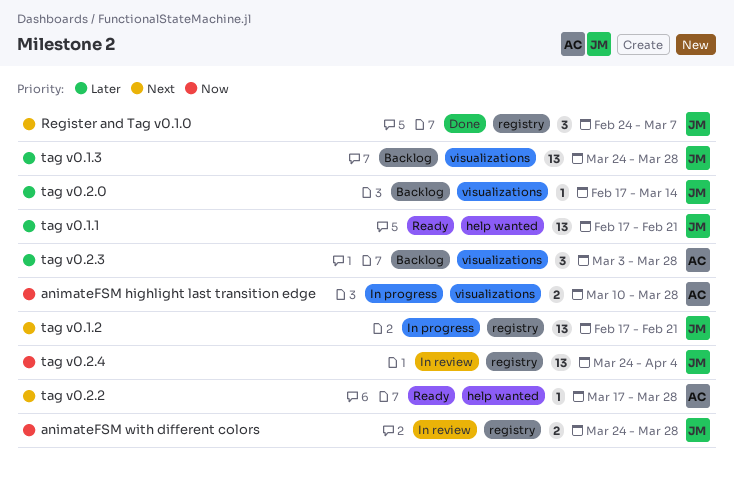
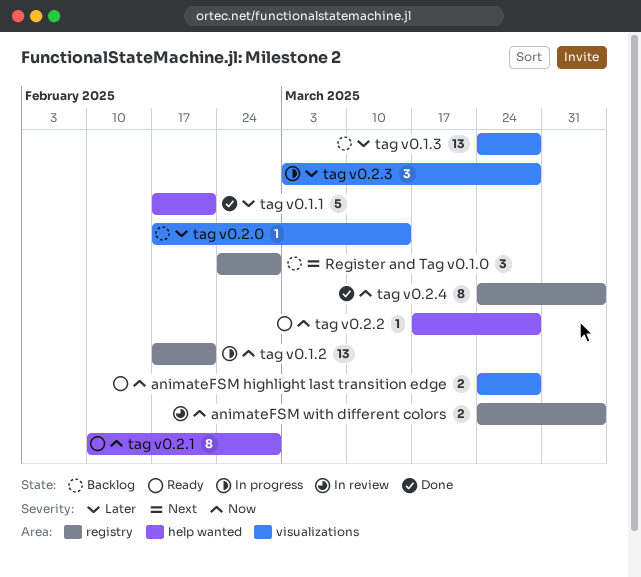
animateFSM highlight last transition edge, status: In progress -> Ready
animateFSM highlight last transition edge, start: Mar 10 -> Mar 24
animateFSM with different colors, due: Mar 28 -> Apr 4
Register and Tag v0.1.0, status: Done -> Backlog
Register and Tag v0.1.0, due: Mar 7 -> Feb 28
tag v0.1.1, status: Ready -> Done
tag v0.1.1, estimate: 13 -> 5
tag v0.1.2, priority: Next -> Now
tag v0.2.1: none -> present
tag v0.2.2, priority: Next -> Now
tag v0.2.3, status: Backlog -> In progress
tag v0.2.4, status: In review -> Done
tag v0.2.4, estimate: 13 -> 8

